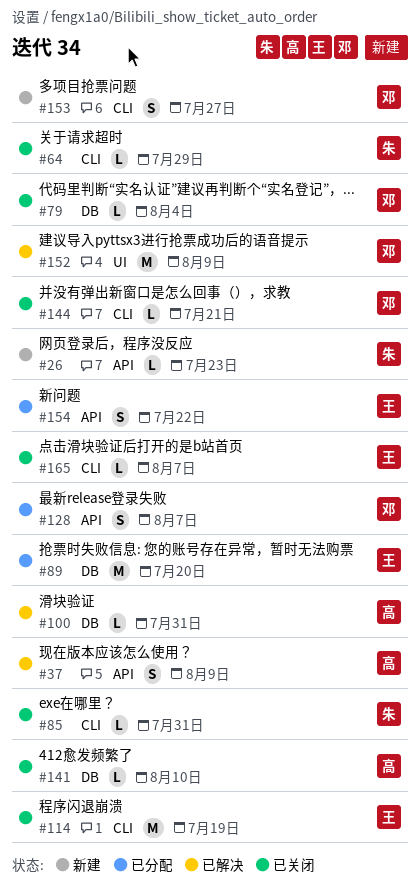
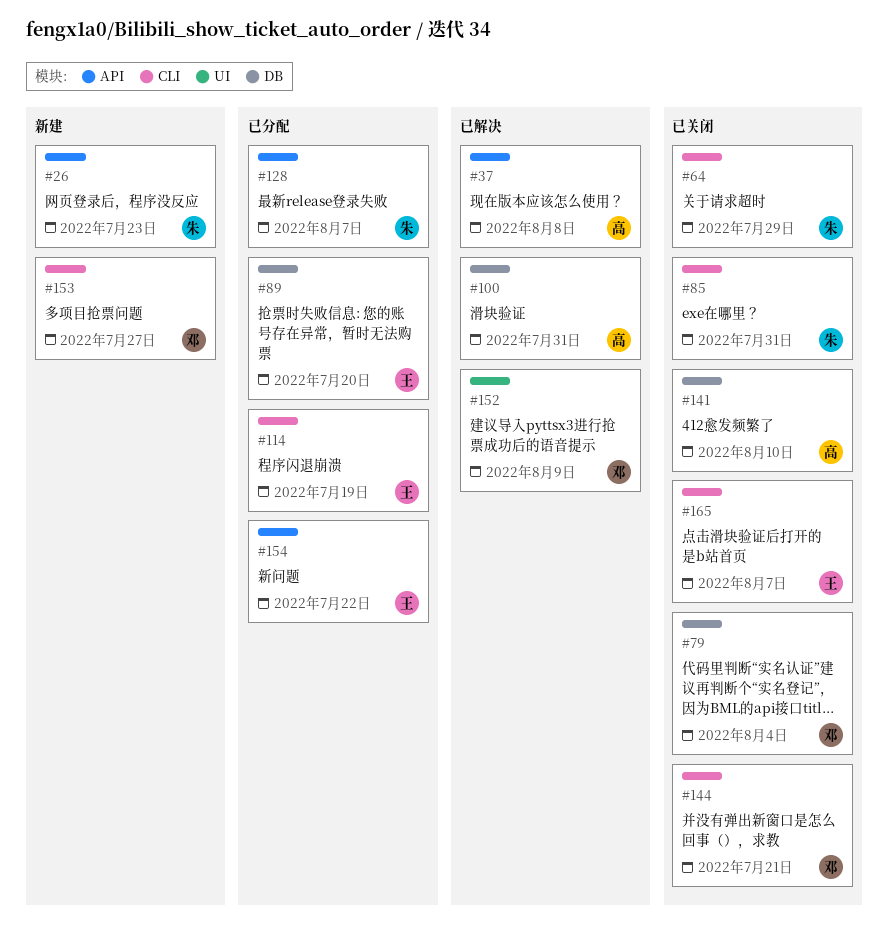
#37, due: Aug 9 -> Aug 8
#114, status: 已关闭 -> 已分配
#128, owner: 邓 -> 朱

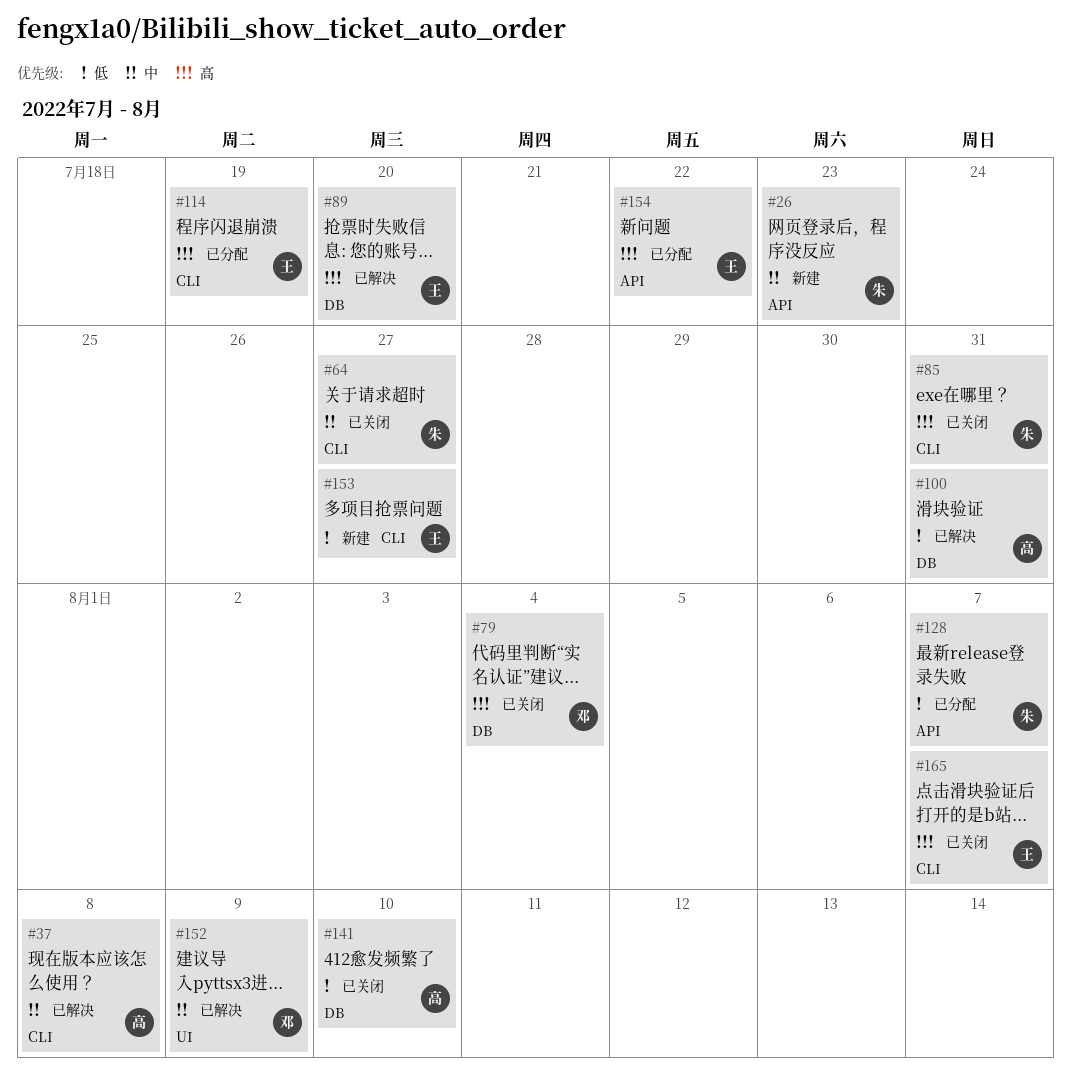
#37, label: API -> CLI
#64, due: Jul 29 -> Jul 27
#89, status: 已分配 -> 已解决
#144: present -> none
#153, owner: 邓 -> 王

